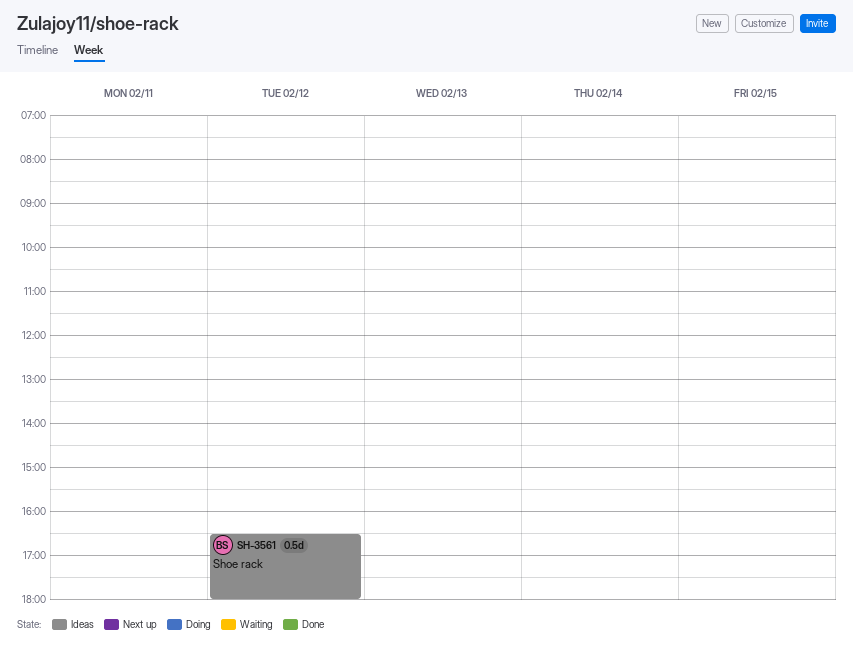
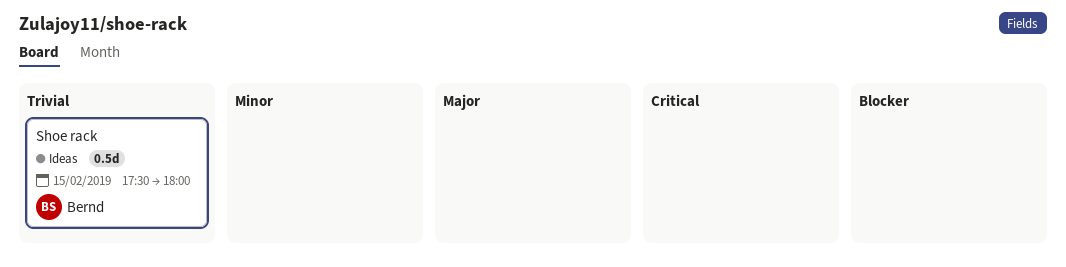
Shoe rack, day: Feb 12 -> Feb 15
Shoe rack, begins: 16:30 -> 17:30

